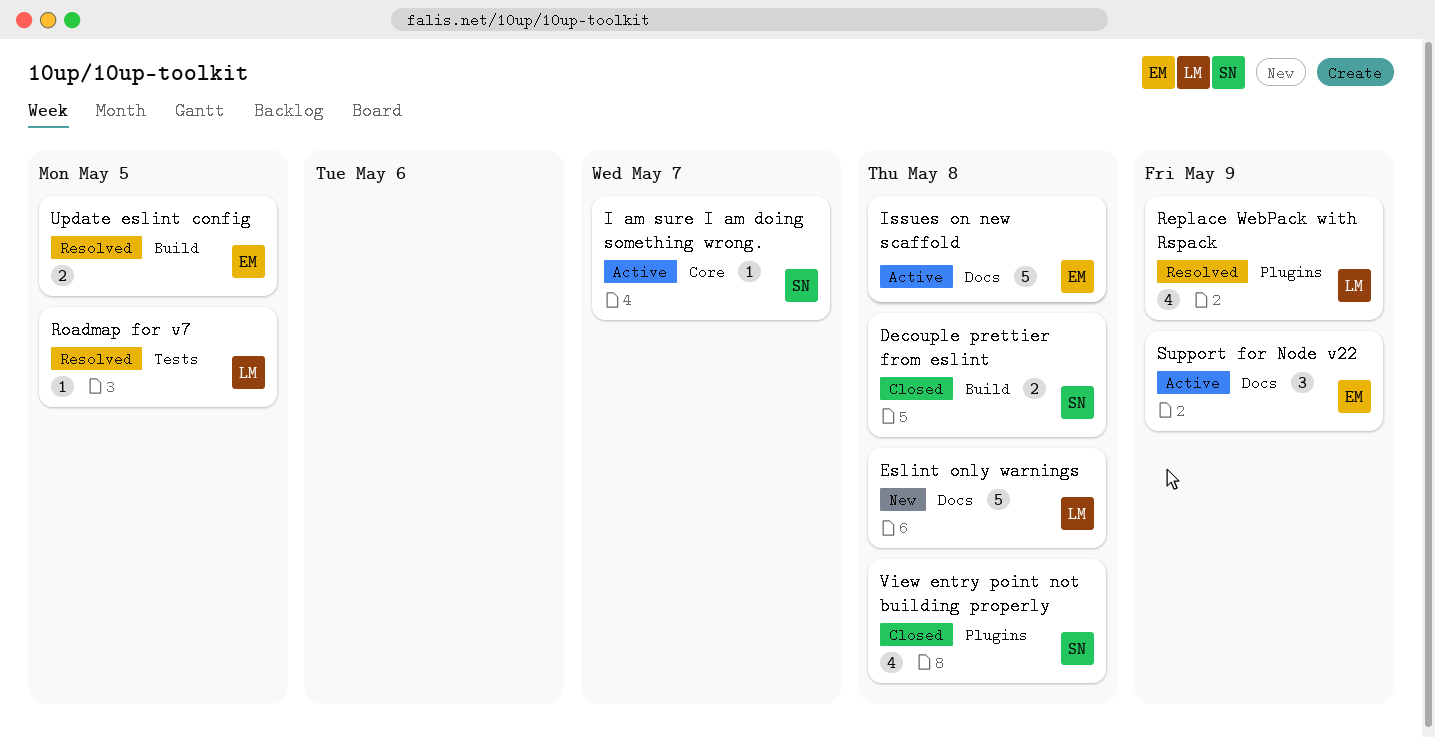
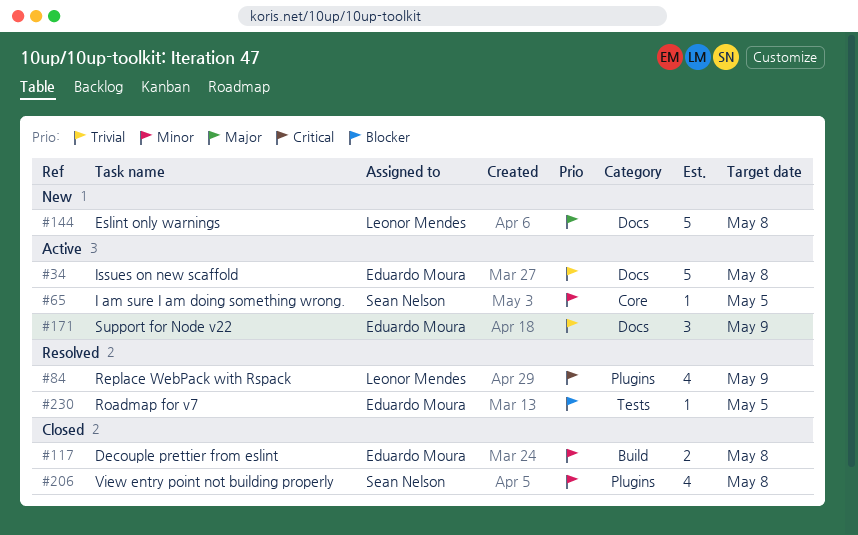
Decouple prettier from eslint, owner: Sean Nelson -> Eduardo Moura
I am sure I am doing something wrong., due: May 7 -> May 5
Roadmap for v7, owner: Leonor Mendes -> Eduardo Moura
Update eslint config: present -> none

